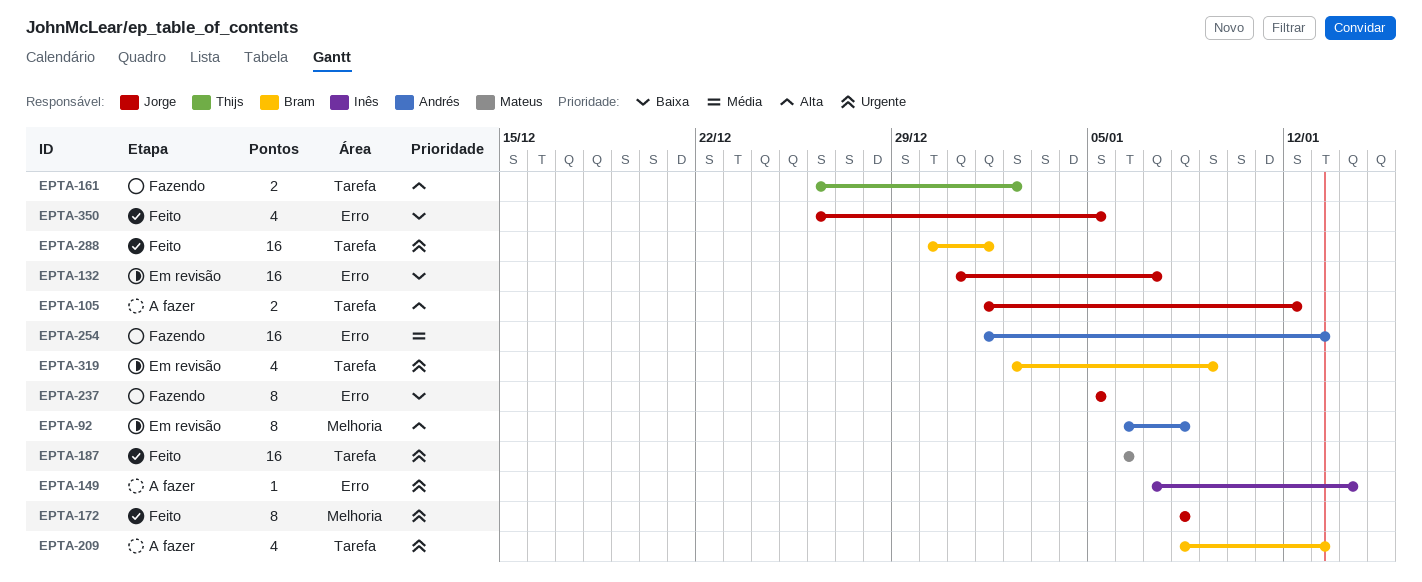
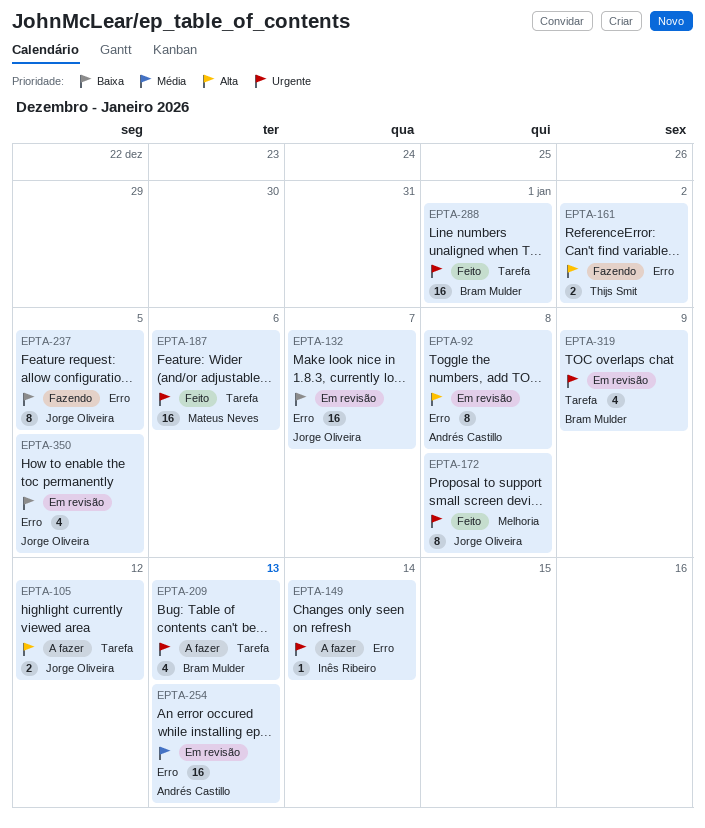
EPTA-92, label: Melhoria -> Erro
EPTA-161, label: Tarefa -> Erro
EPTA-254, status: Fazendo -> Em revisão
EPTA-350, status: Feito -> Em revisão

